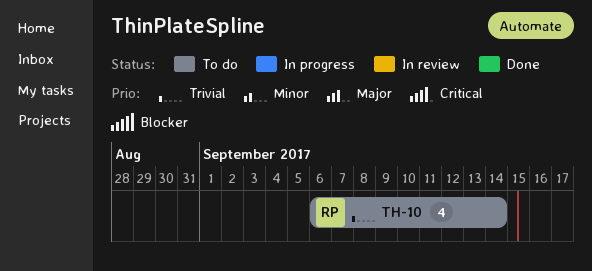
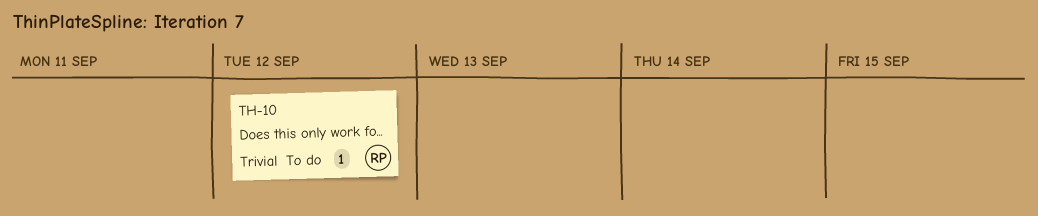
TH-10, estimate: 4 -> 1
TH-10, due: Sep 14 -> Sep 12

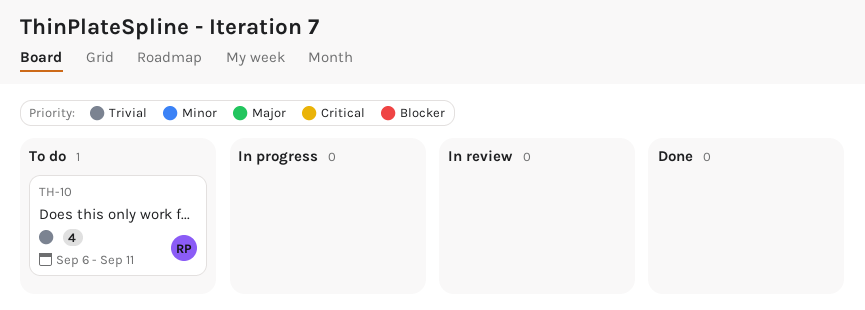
TH-10, estimate: 1 -> 4
TH-10, due: Sep 12 -> Sep 11

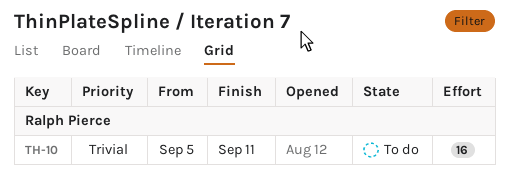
TH-10, estimate: 4 -> 16
TH-10, start: Sep 6 -> Sep 5

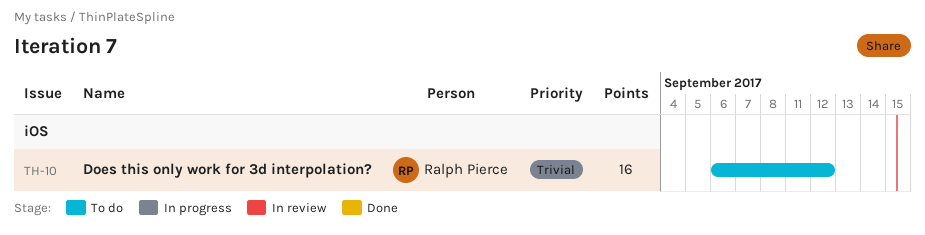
TH-10, start: Sep 5 -> Sep 6
TH-10, due: Sep 11 -> Sep 12

